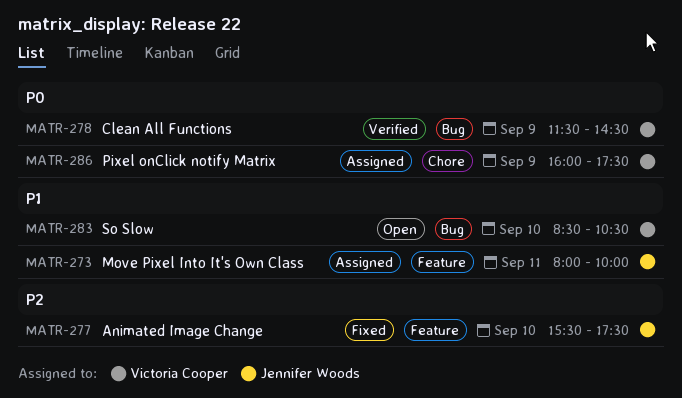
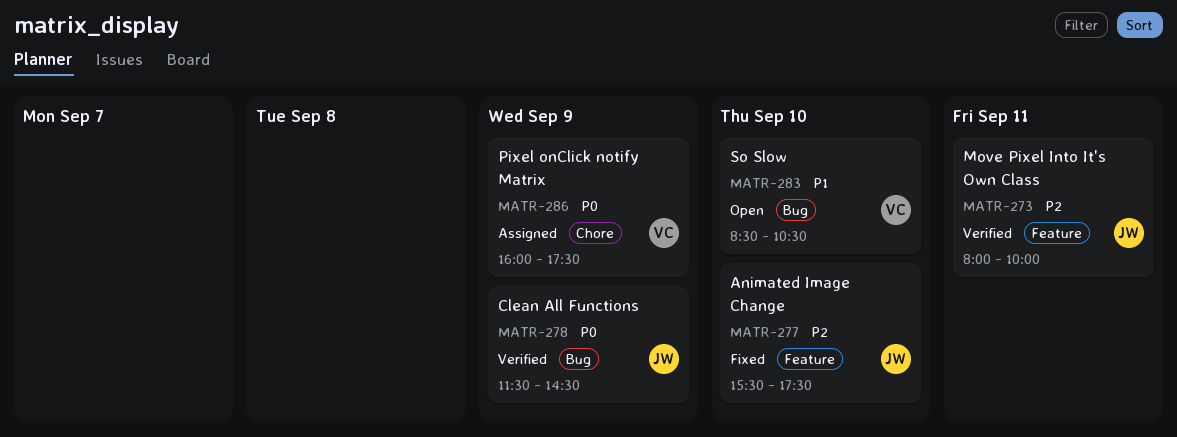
MATR-273, status: Assigned -> Verified
MATR-273, priority: P1 -> P2
MATR-278, owner: Victoria Cooper -> Jennifer Woods

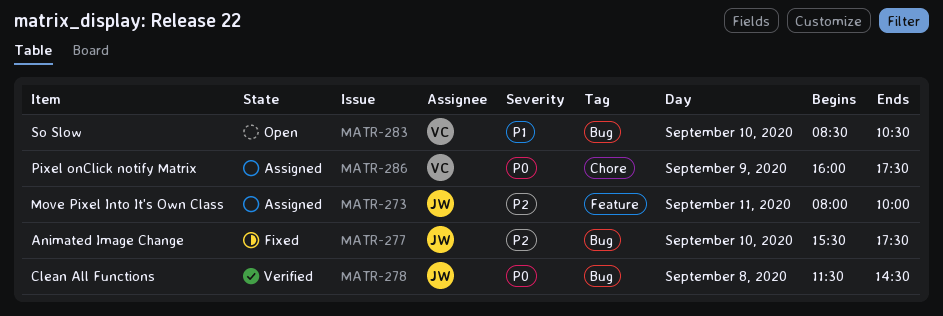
MATR-273, status: Verified -> Assigned
MATR-277, label: Feature -> Bug
MATR-278, day: Sep 9 -> Sep 8

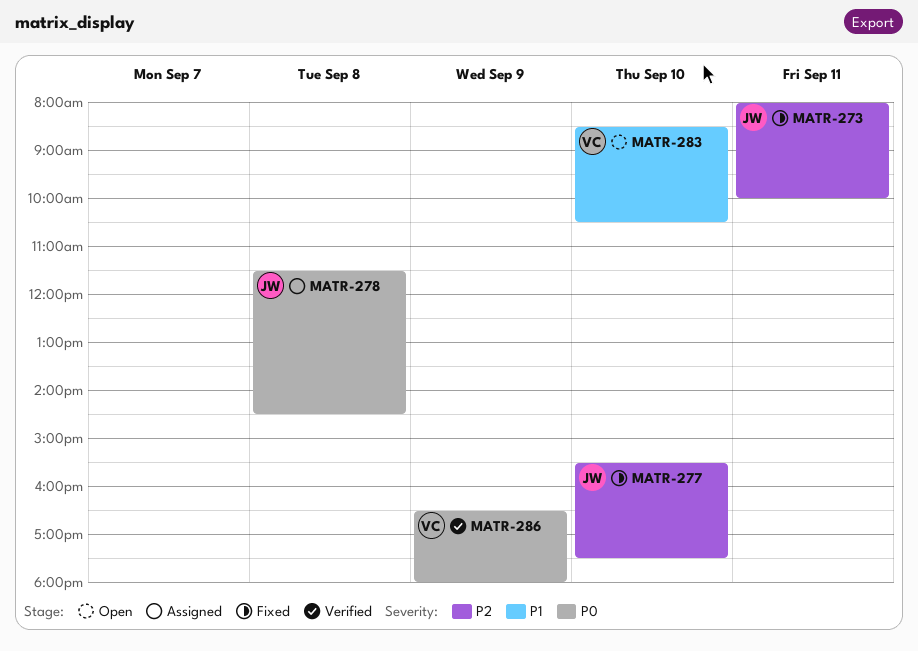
MATR-273, status: Assigned -> Fixed
MATR-278, status: Verified -> Assigned
MATR-286, status: Assigned -> Verified
MATR-286, begins: 16:00 -> 16:30
MATR-286, ends: 17:30 -> 18:00

